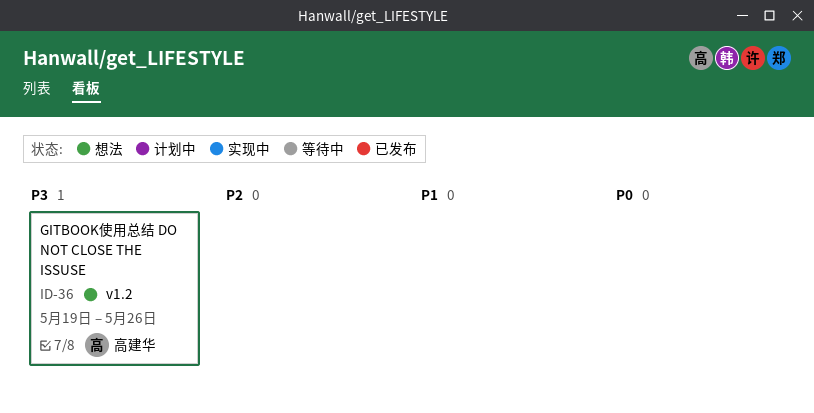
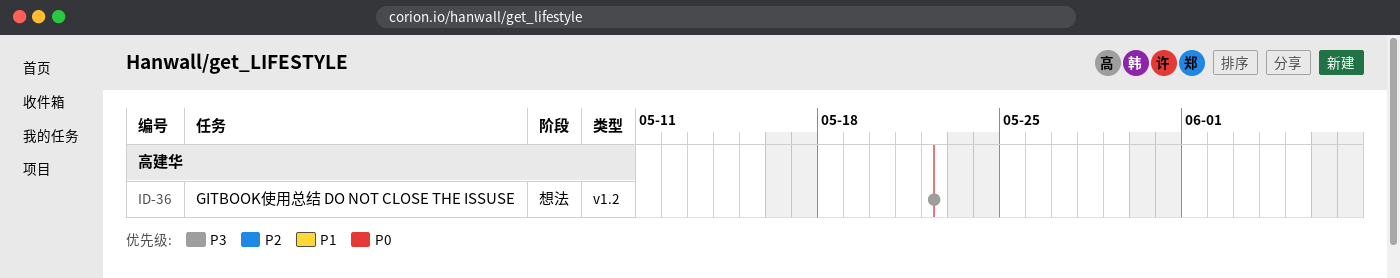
ID-36, start: May 19 -> May 22
ID-36, due: May 26 -> May 22

